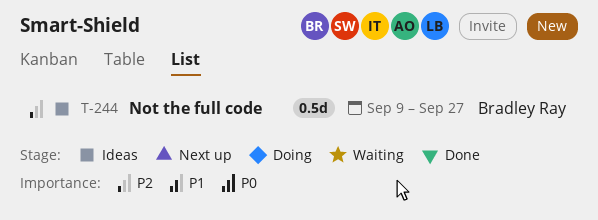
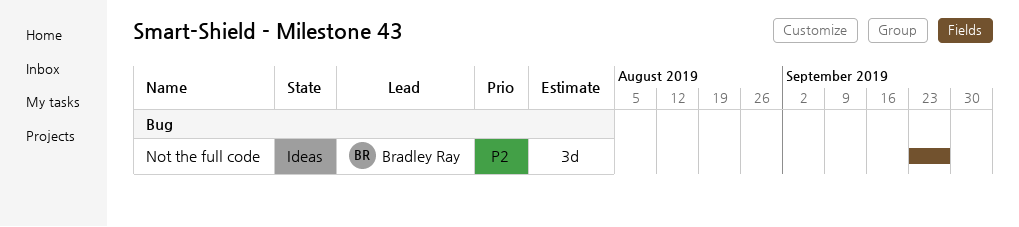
Not the full code, estimate: 0.5d -> 3d
Not the full code, start: Sep 9 -> Sep 23

